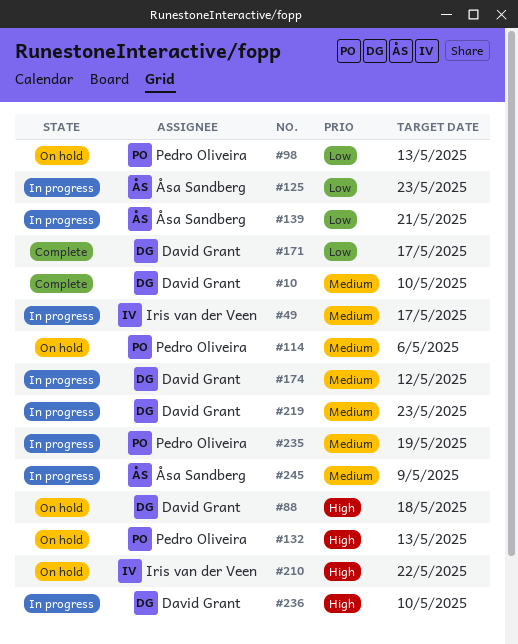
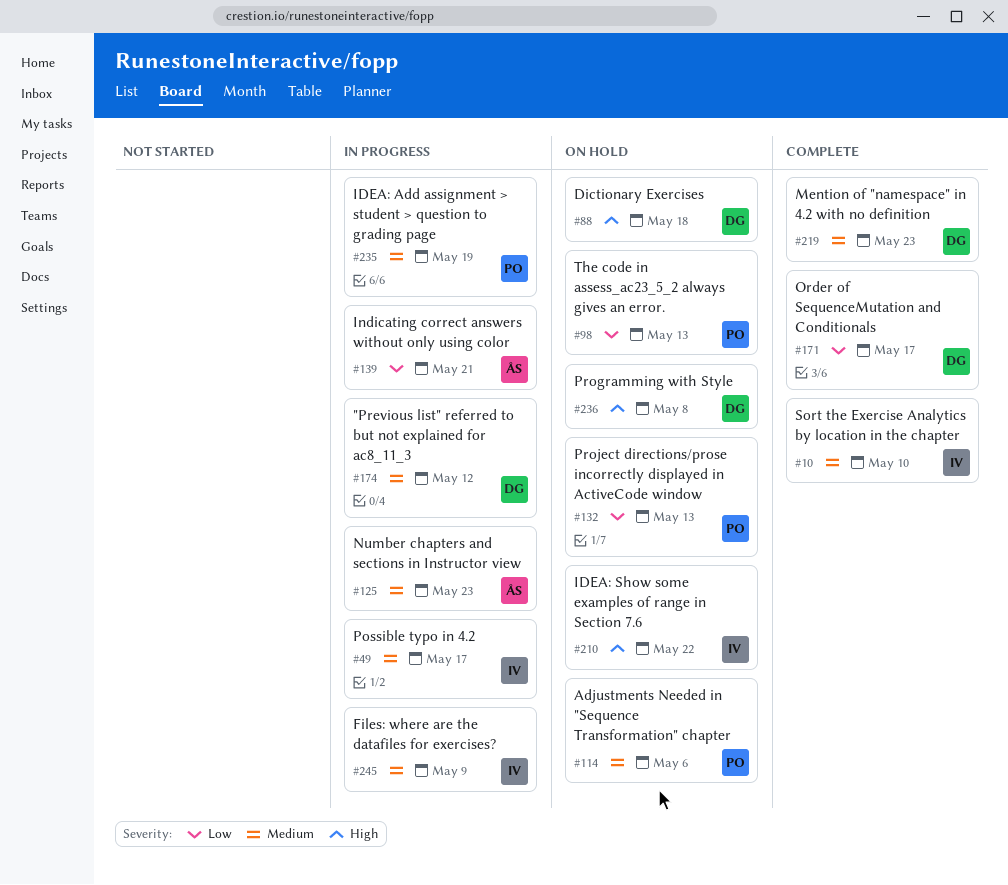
#10, owner: David Grant -> Iris van der Veen
#125, priority: Low -> Medium
#132, priority: High -> Low
#219, status: In progress -> Complete
#236, status: In progress -> On hold
#236, due: May 10 -> May 8
#245, owner: Åsa Sandberg -> Iris van der Veen

